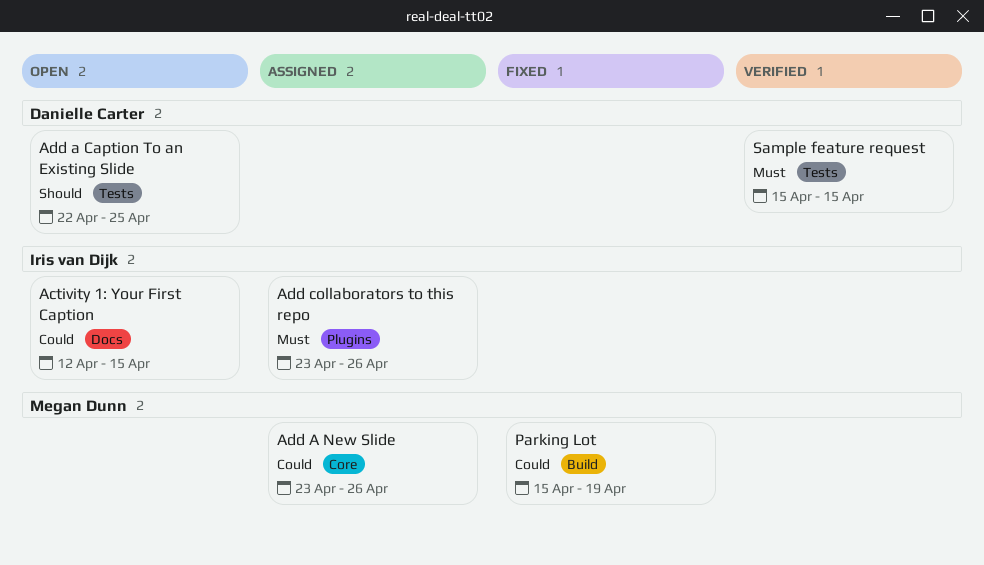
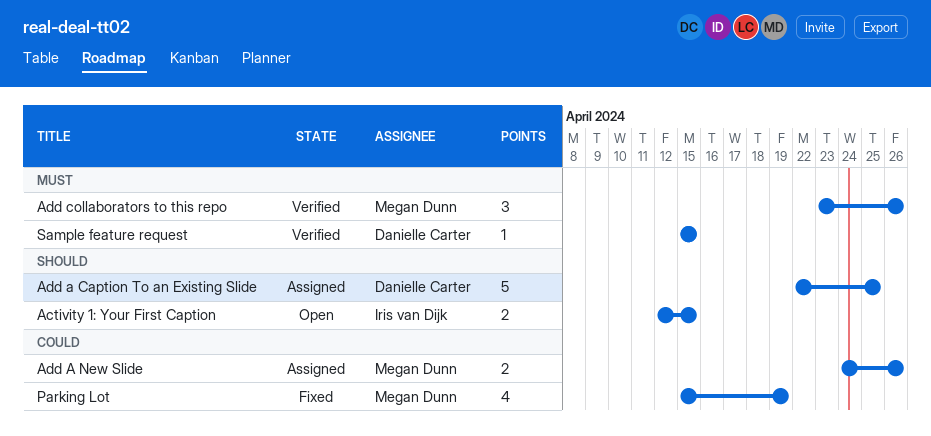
Activity 1: Your First Caption, priority: Could -> Should
Add a Caption To an Existing Slide, status: Open -> Assigned
Add A New Slide, start: Apr 23 -> Apr 24
Add collaborators to this repo, status: Assigned -> Verified
Add collaborators to this repo, owner: Iris van Dijk -> Megan Dunn

